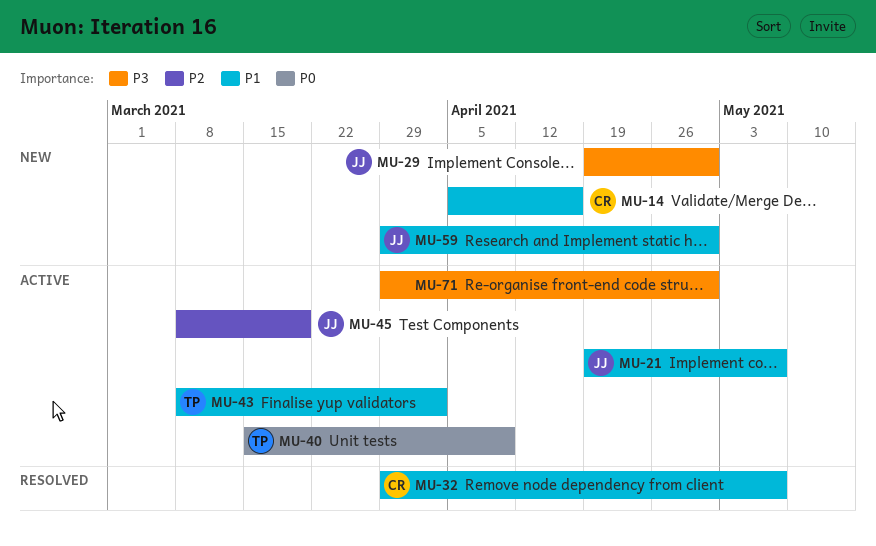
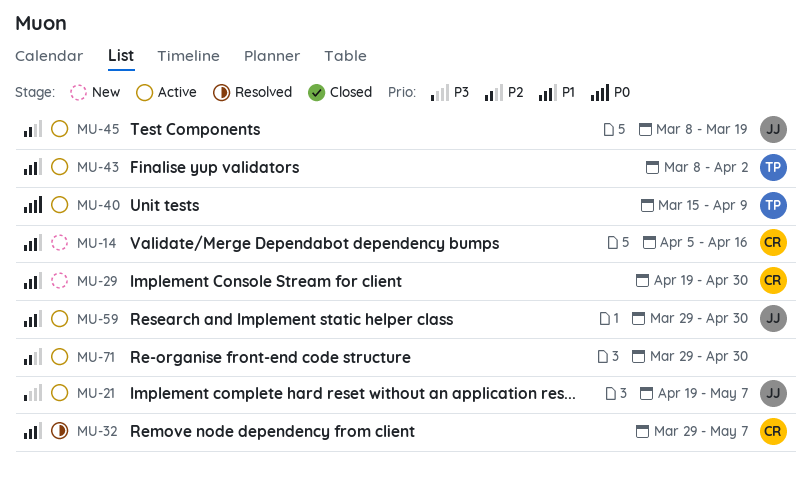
MU-21, priority: P1 -> P3
MU-29, owner: JJ -> CR
MU-29, priority: P3 -> P1
MU-59, status: New -> Active
MU-71, priority: P3 -> P2

